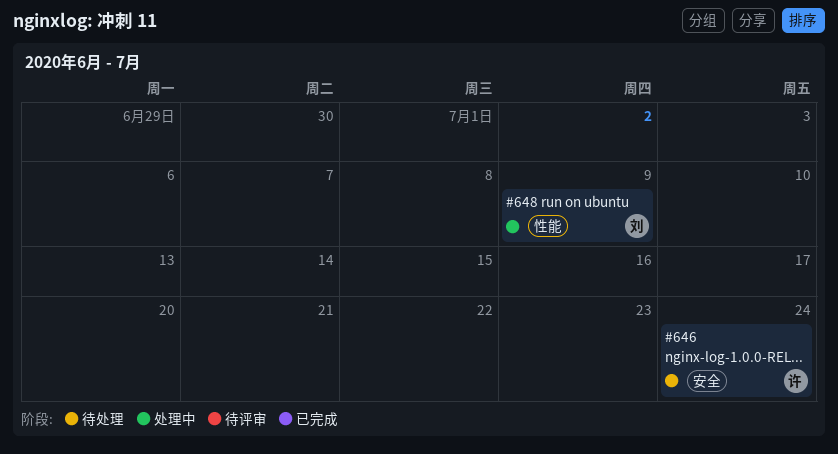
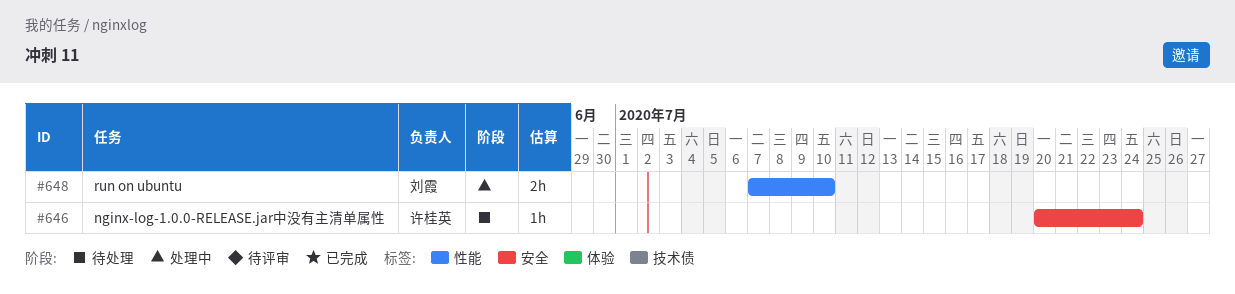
#648, due: Jul 9 -> Jul 10

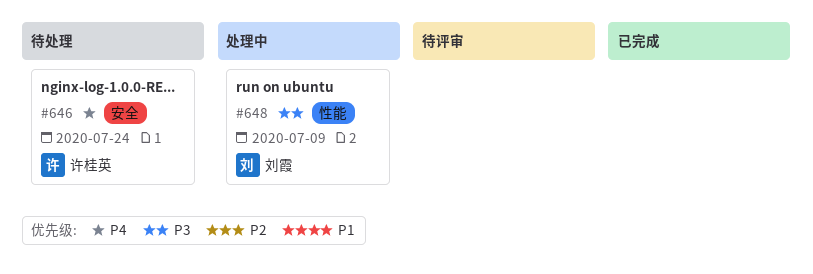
#648, due: Jul 10 -> Jul 9

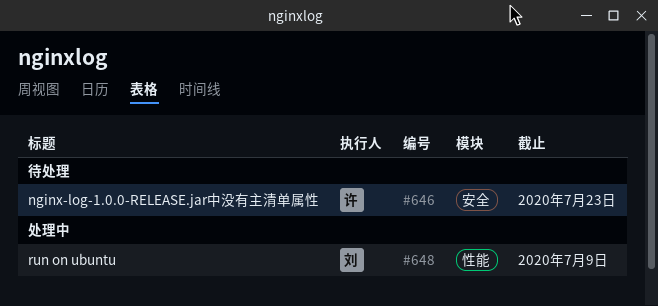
#646, due: Jul 24 -> Jul 23

